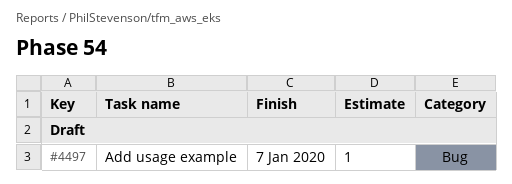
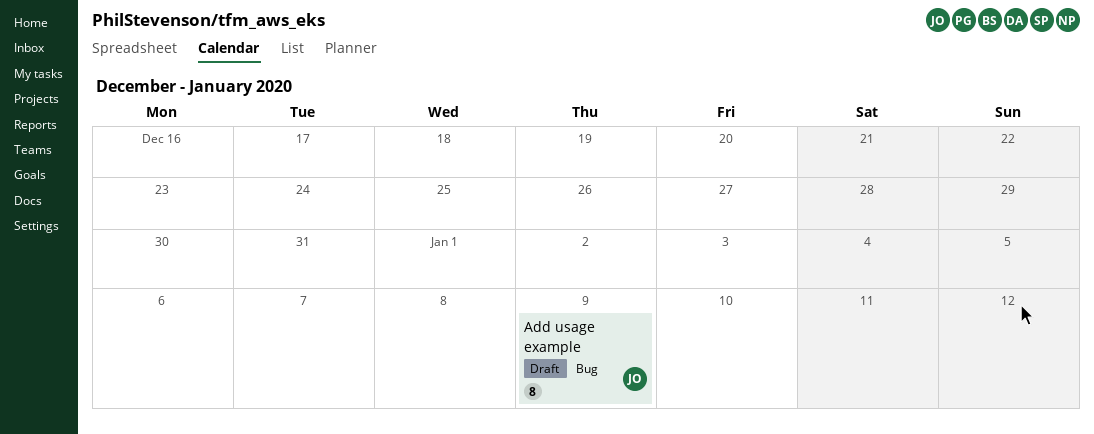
Add usage example, estimate: 1 -> 8
Add usage example, due: Jan 7 -> Jan 9

